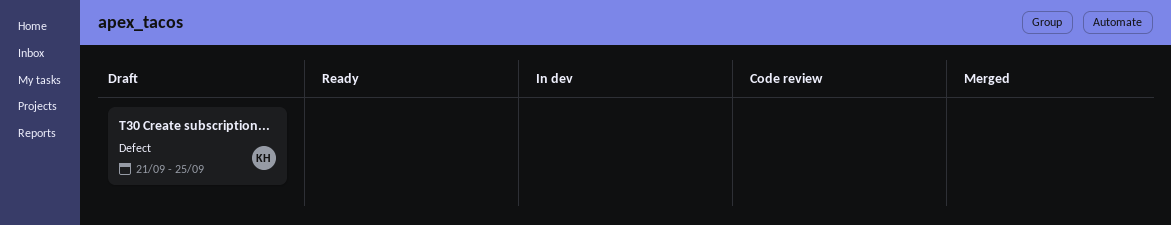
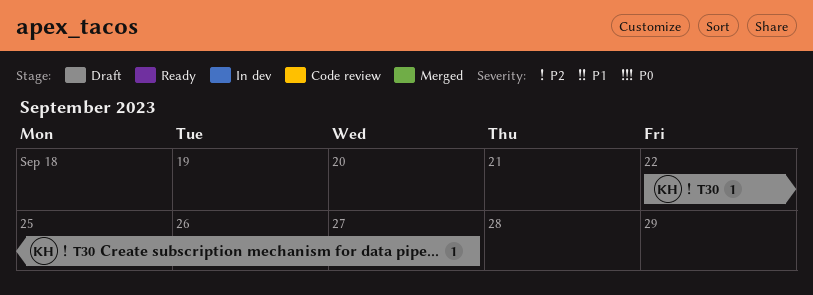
T30, start: Sep 21 -> Sep 22
T30, due: Sep 25 -> Sep 27

